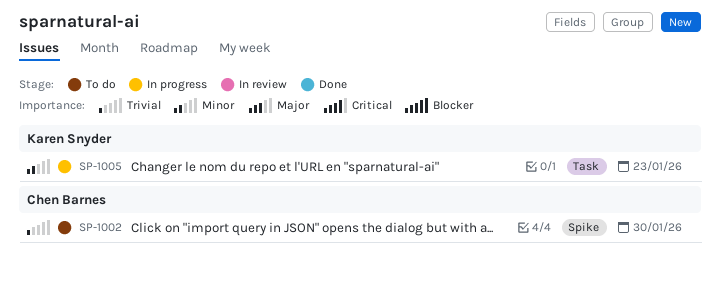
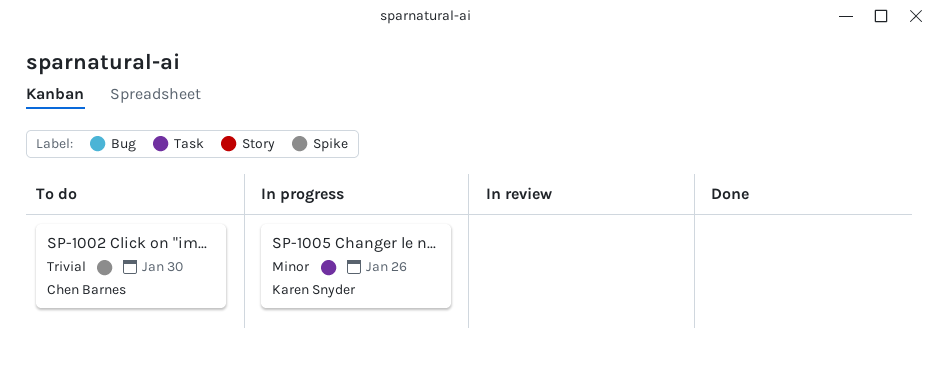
SP-1005, due: Jan 23 -> Jan 26

